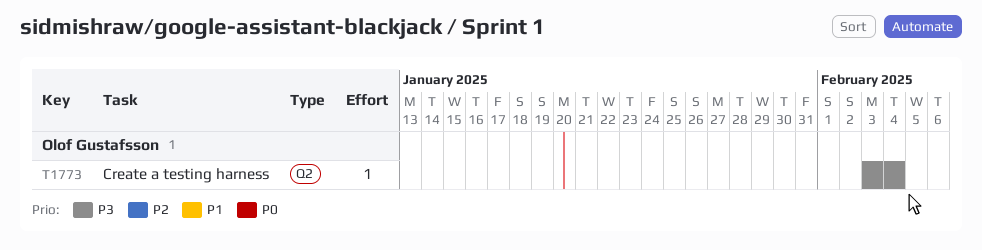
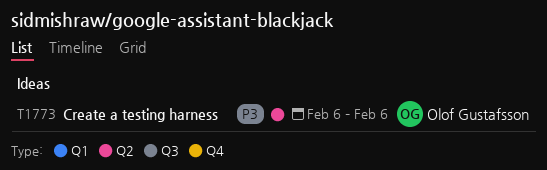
T1773, start: Feb 3 -> Feb 6
T1773, due: Feb 4 -> Feb 6

